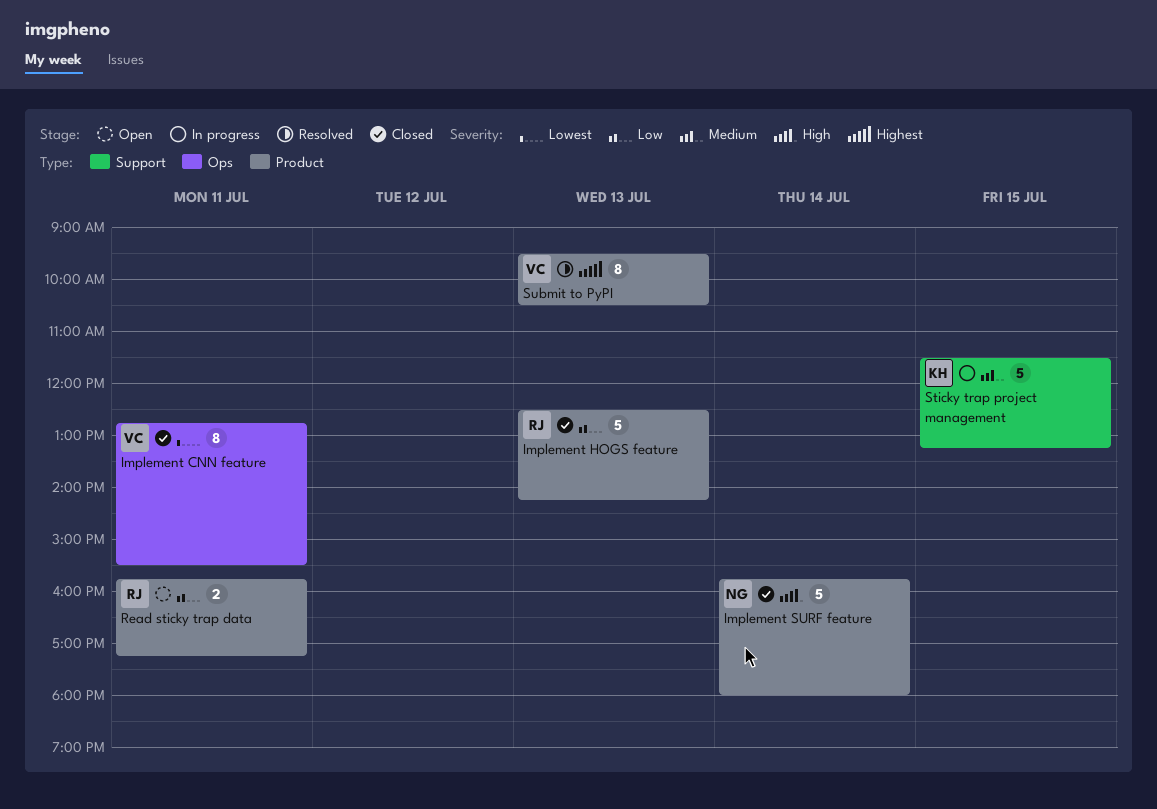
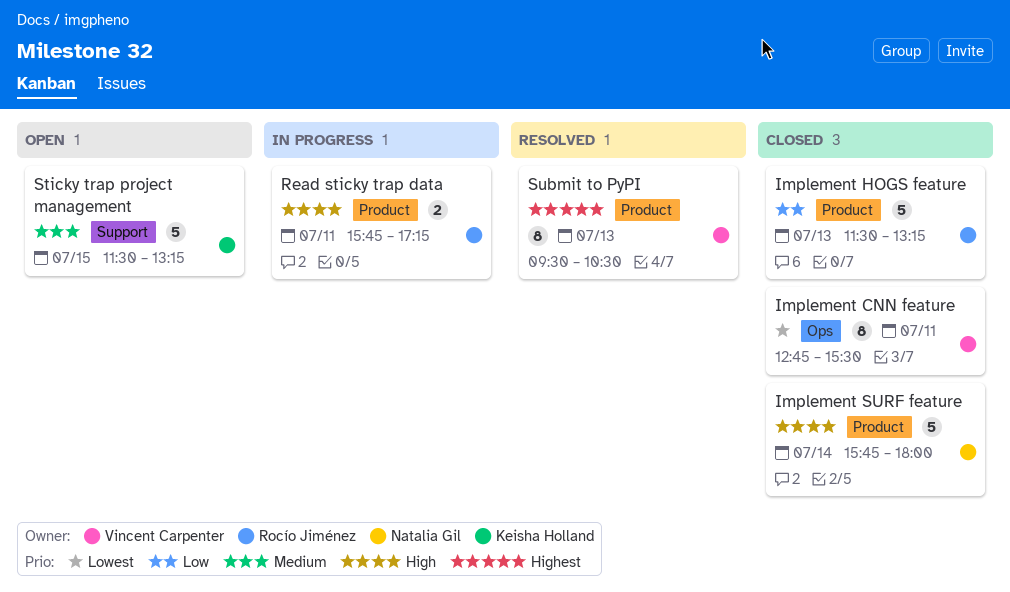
Implement HOGS feature, begins: 12:30 -> 11:30
Implement HOGS feature, ends: 14:15 -> 13:15
Read sticky trap data, status: Open -> In progress
Read sticky trap data, priority: Low -> High
Sticky trap project management, status: In progress -> Open

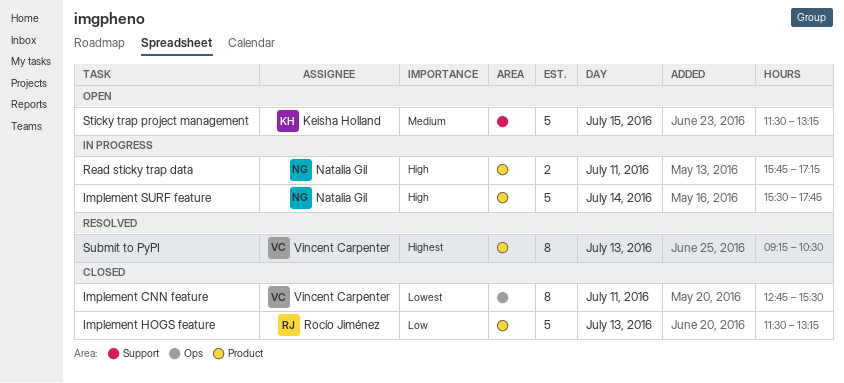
Implement SURF feature, status: Closed -> In progress
Implement SURF feature, begins: 15:45 -> 15:30
Implement SURF feature, ends: 18:00 -> 17:45
Read sticky trap data, owner: Rocío Jiménez -> Natalia Gil
Submit to PyPI, begins: 09:30 -> 09:15

